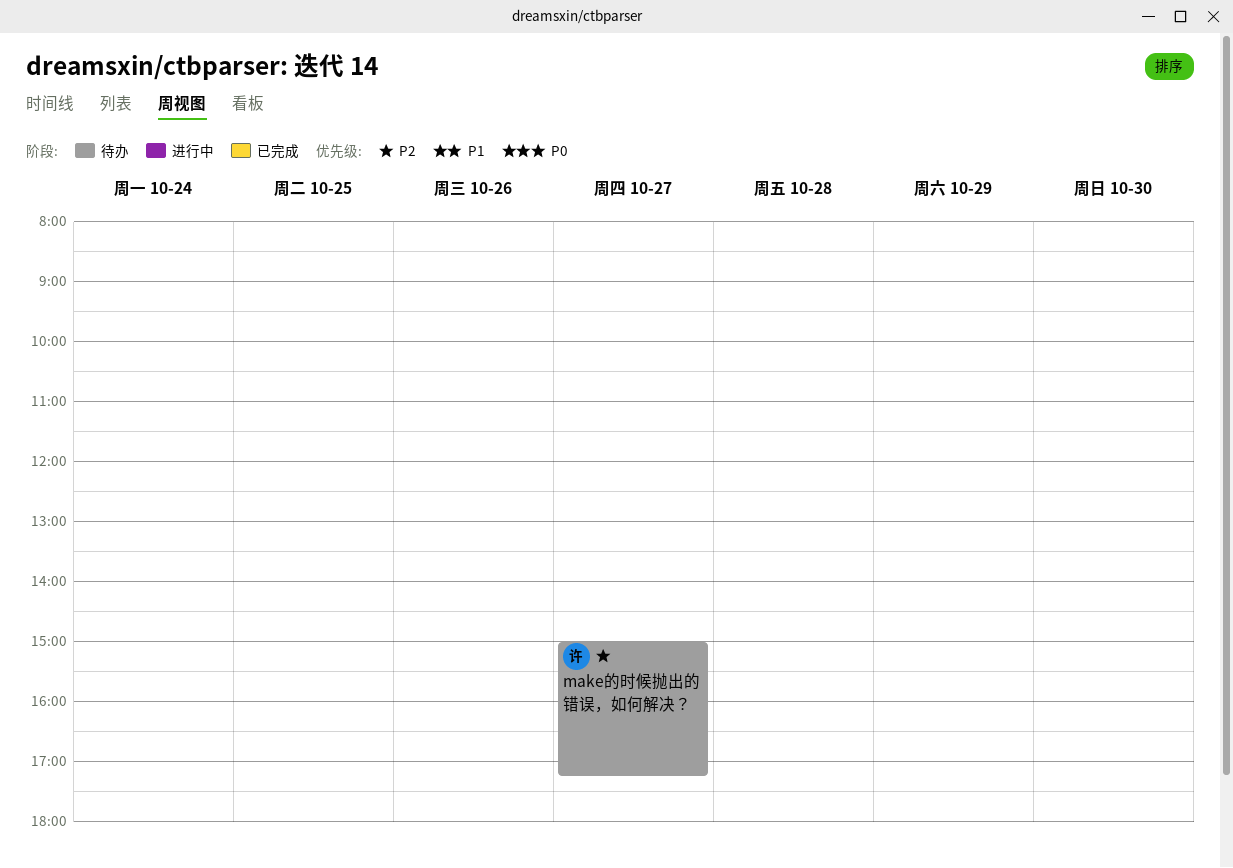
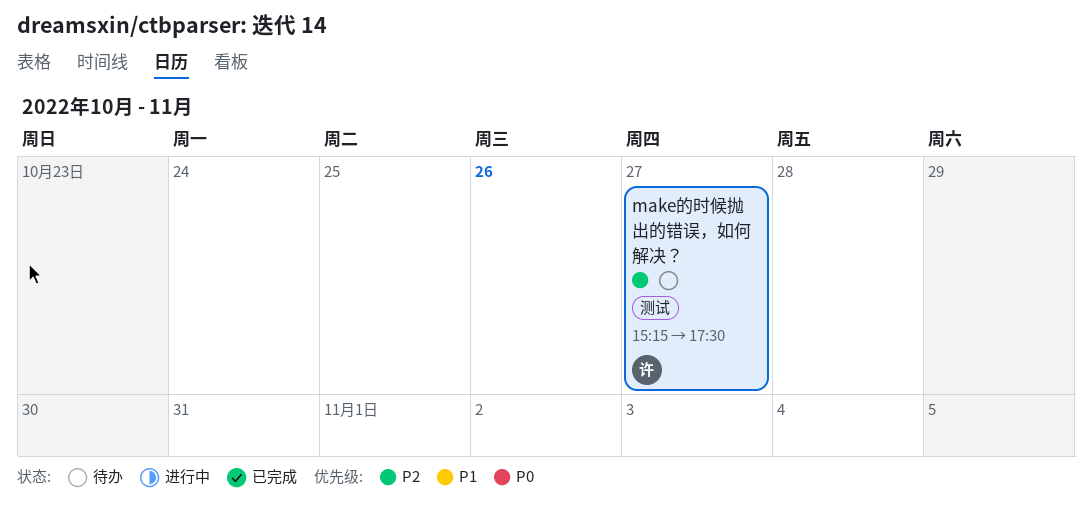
make的时候抛出的错误，如何解决？, begins: 15:00 -> 15:15
make的时候抛出的错误，如何解决？, ends: 17:15 -> 17:30

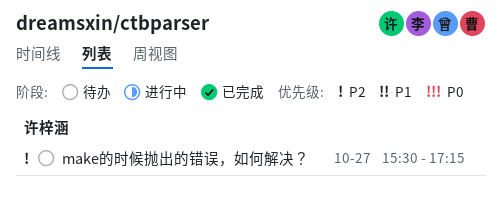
make的时候抛出的错误，如何解决？, begins: 15:15 -> 15:30
make的时候抛出的错误，如何解决？, ends: 17:30 -> 17:15

